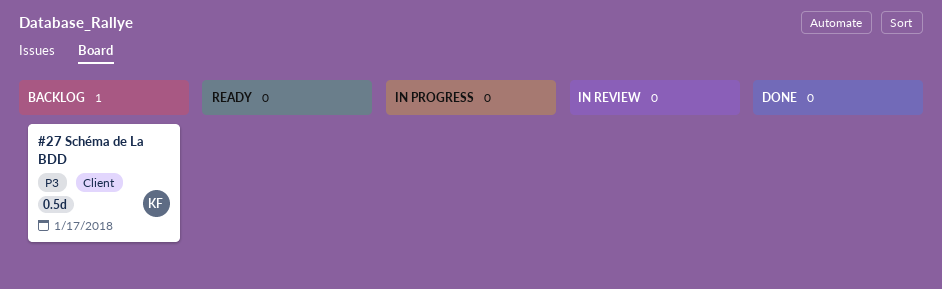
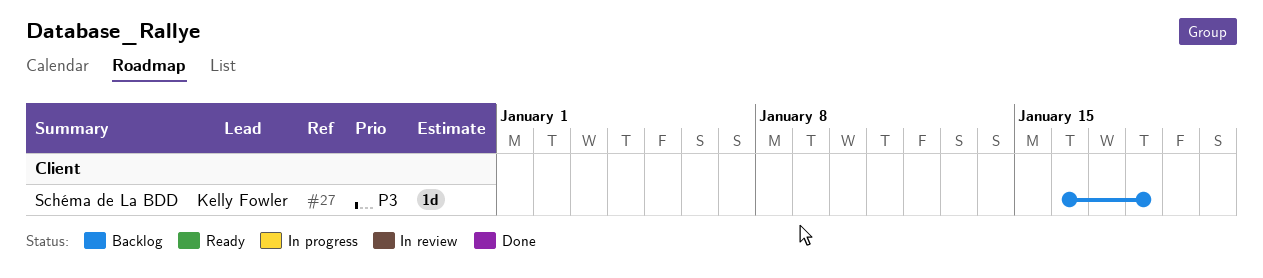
#27, estimate: 0.5d -> 1d
#27, due: Jan 17 -> Jan 18

